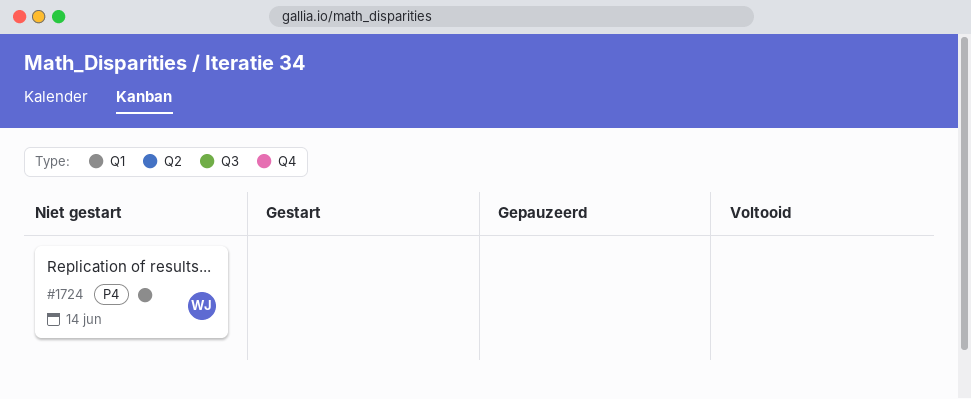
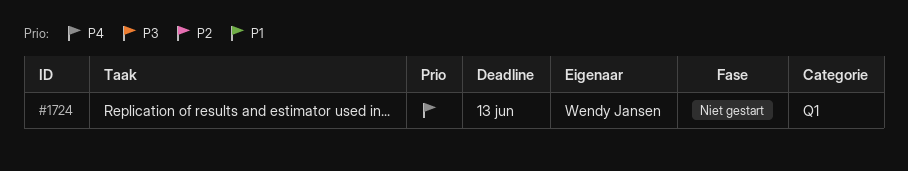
#1724, due: Jun 14 -> Jun 13

